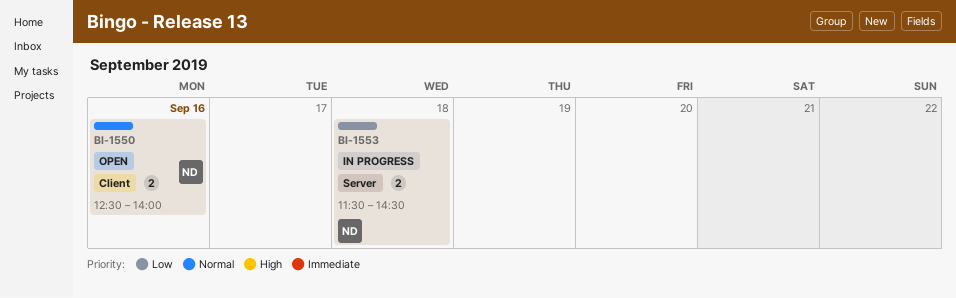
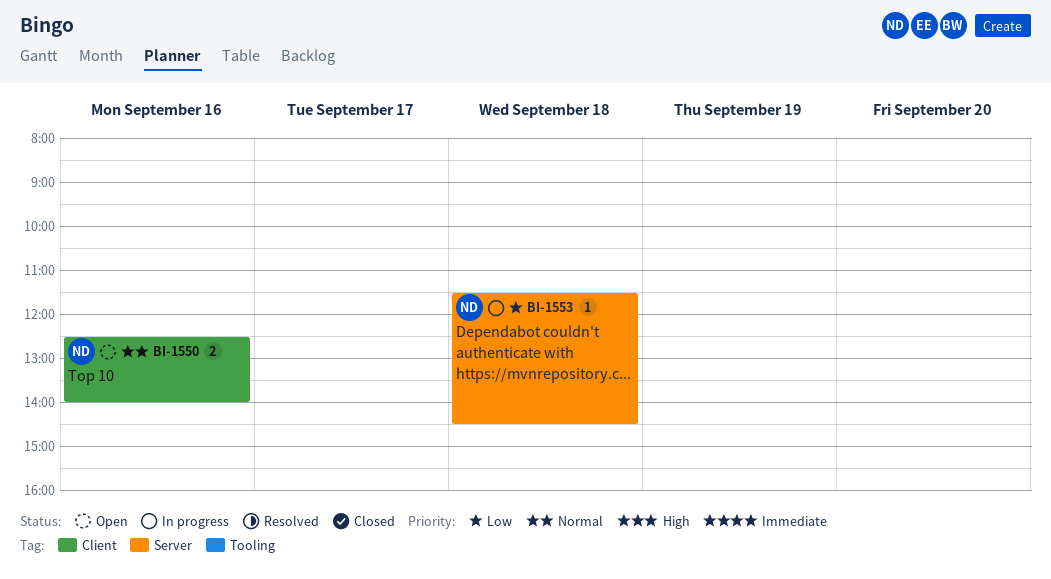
BI-1553, estimate: 2 -> 1

